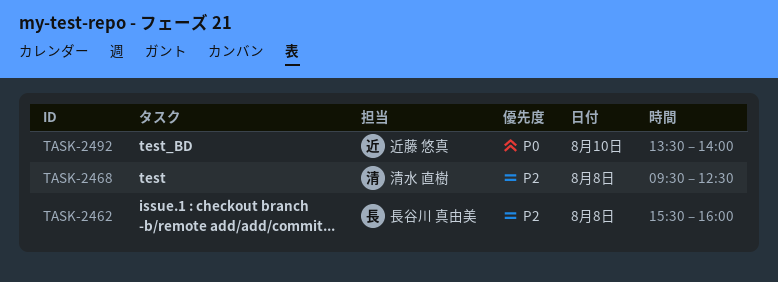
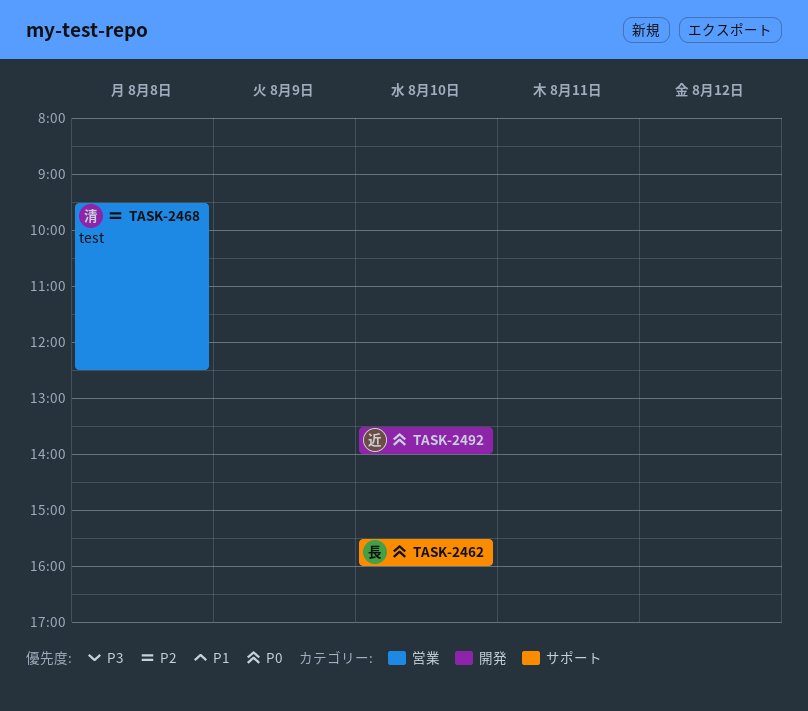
TASK-2462, priority: P2 -> P0
TASK-2462, day: Aug 8 -> Aug 10

